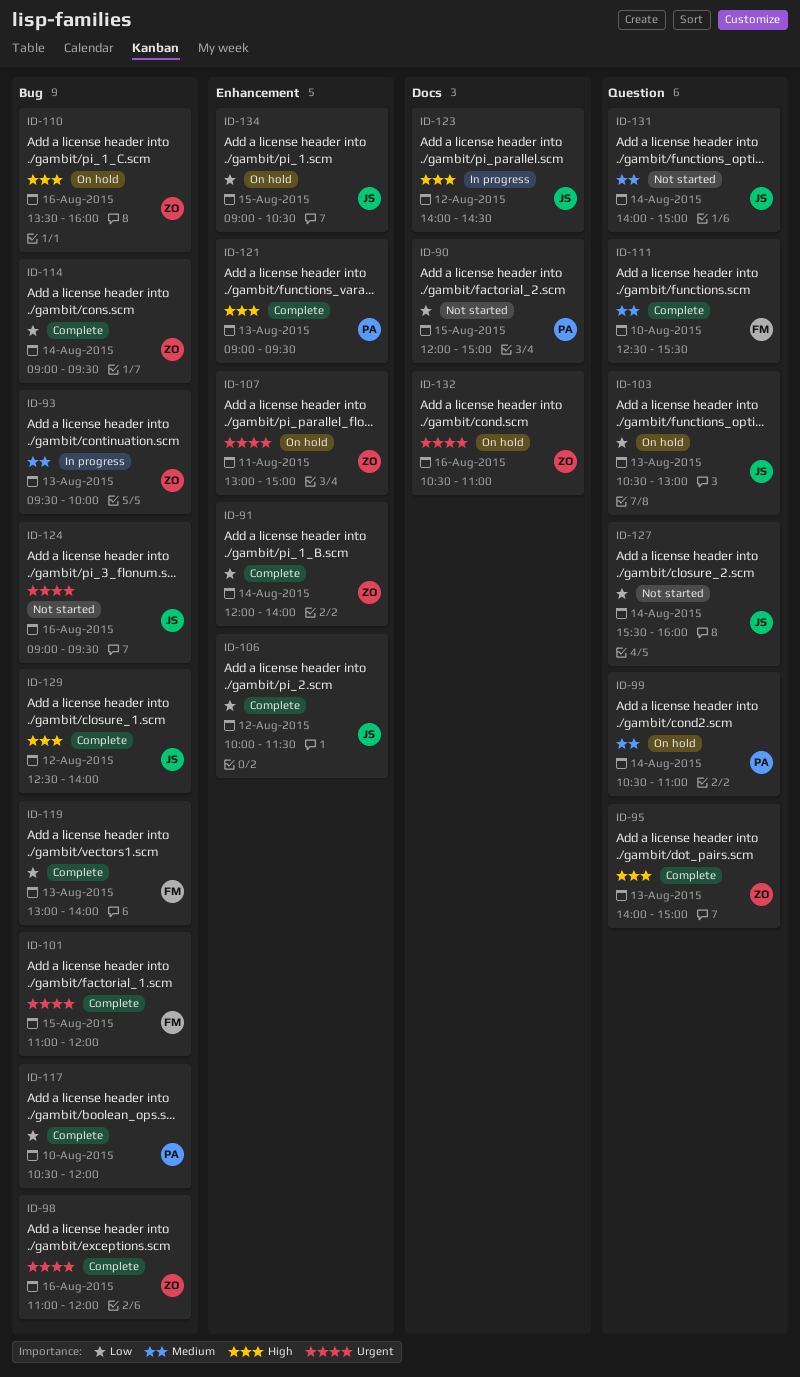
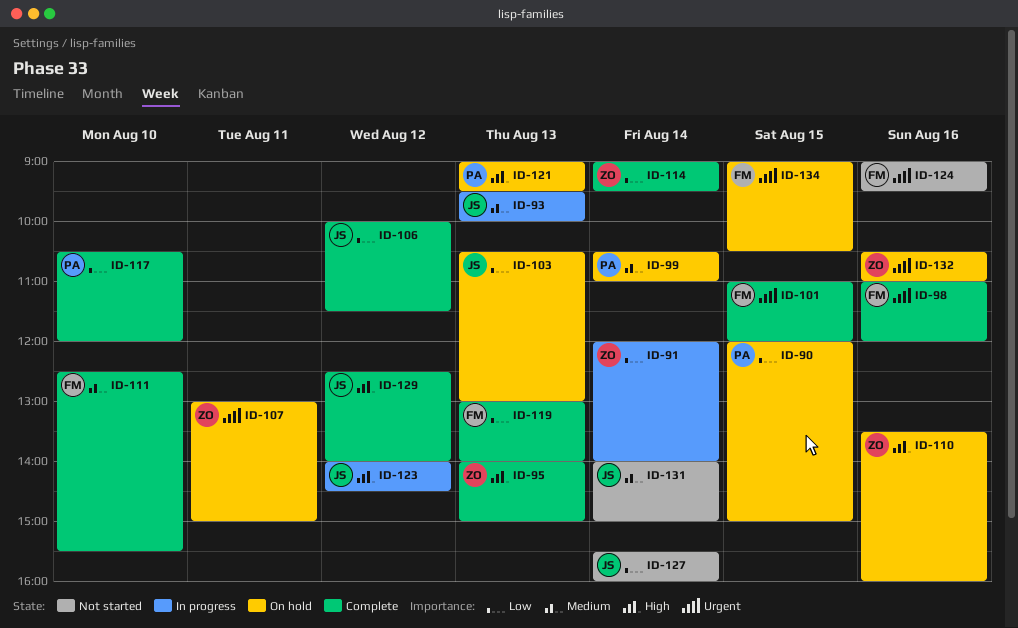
ID-90, status: Not started -> On hold
ID-91, status: Complete -> In progress
ID-93, owner: ZO -> JS
ID-98, owner: ZO -> FM
ID-121, status: Complete -> On hold
ID-124, owner: JS -> FM
ID-134, owner: JS -> FM
ID-134, priority: Low -> Urgent

